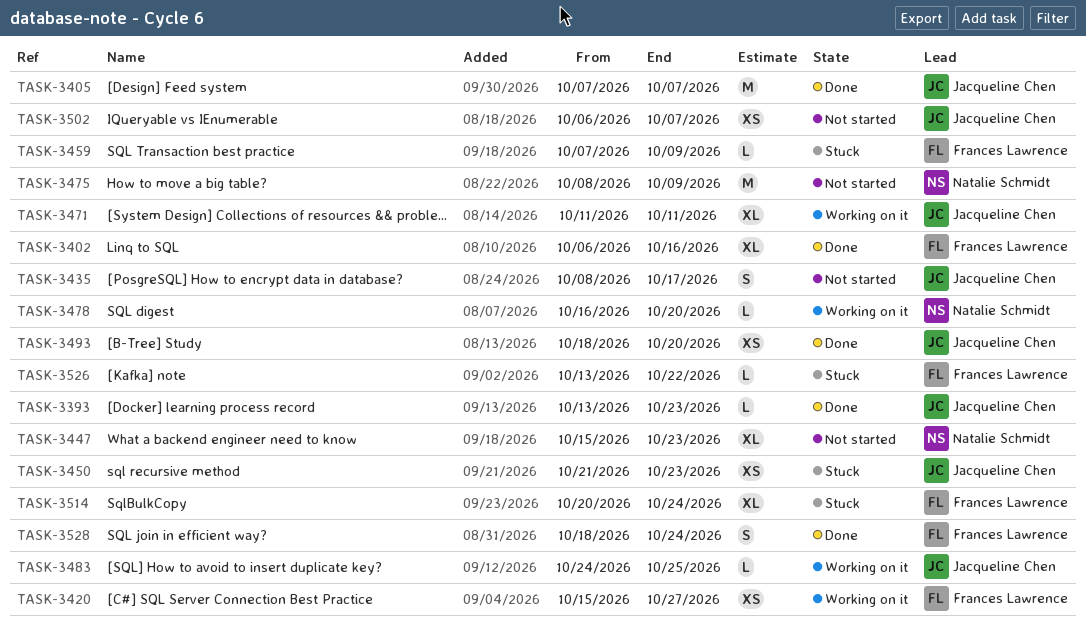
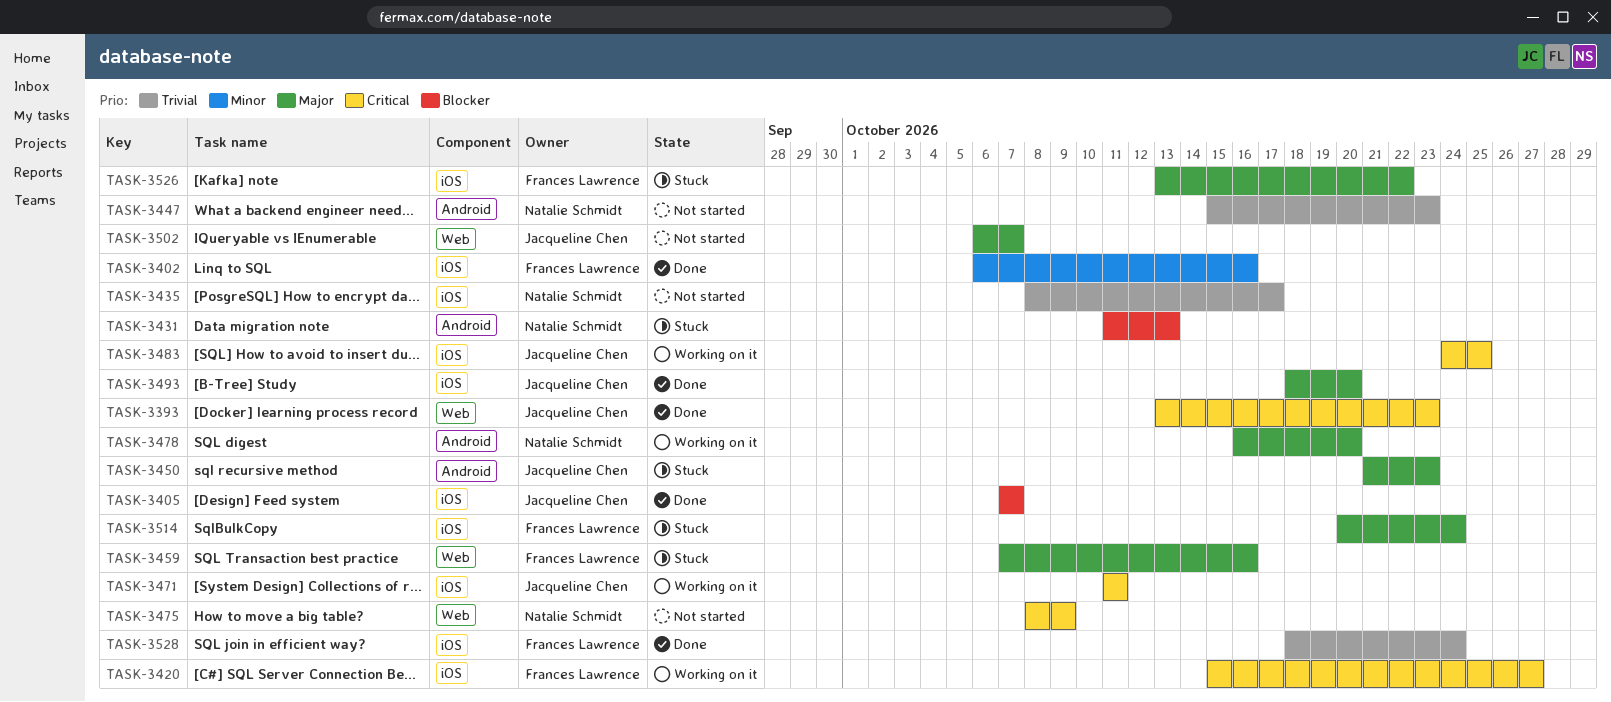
TASK-3431: none -> present
TASK-3435, owner: Jacqueline Chen -> Natalie Schmidt
TASK-3459, due: Oct 9 -> Oct 16

